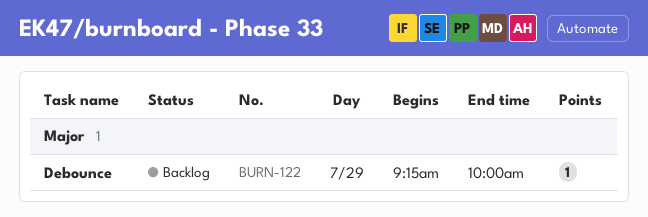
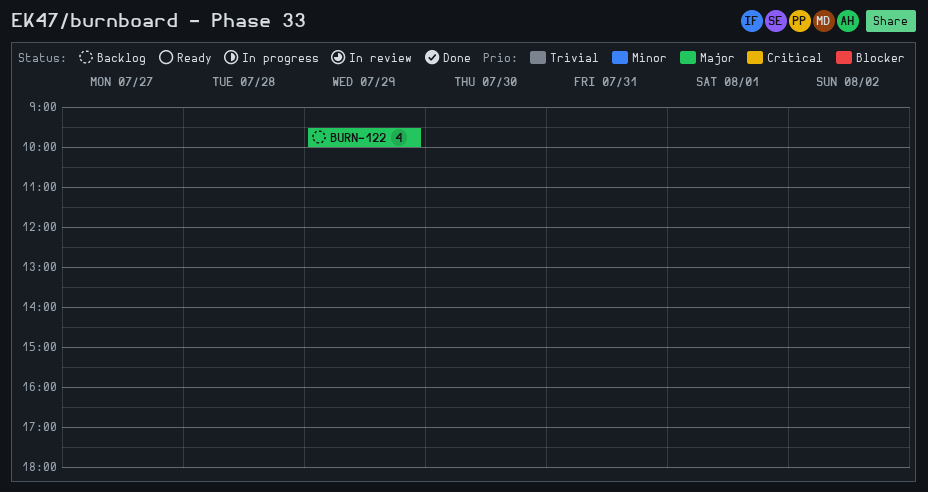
BURN-122, estimate: 1 -> 4
BURN-122, begins: 09:15 -> 09:30

